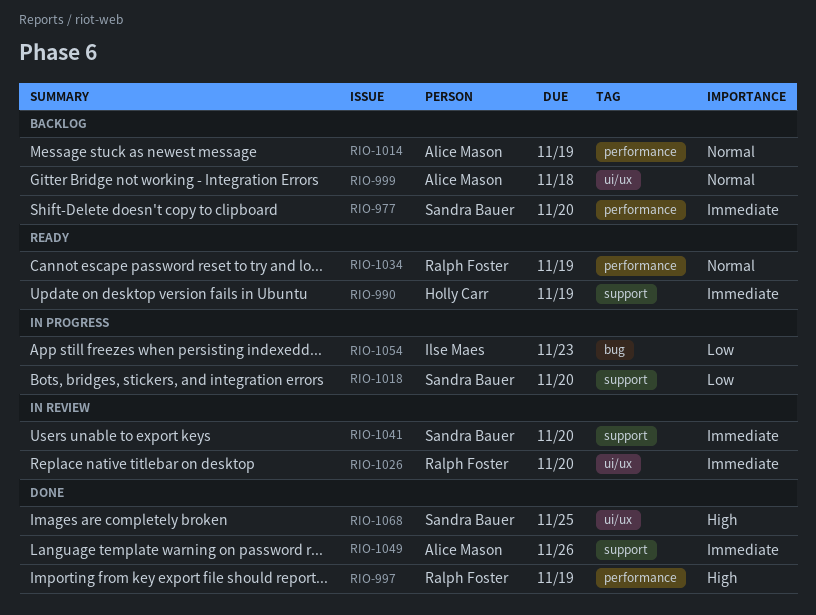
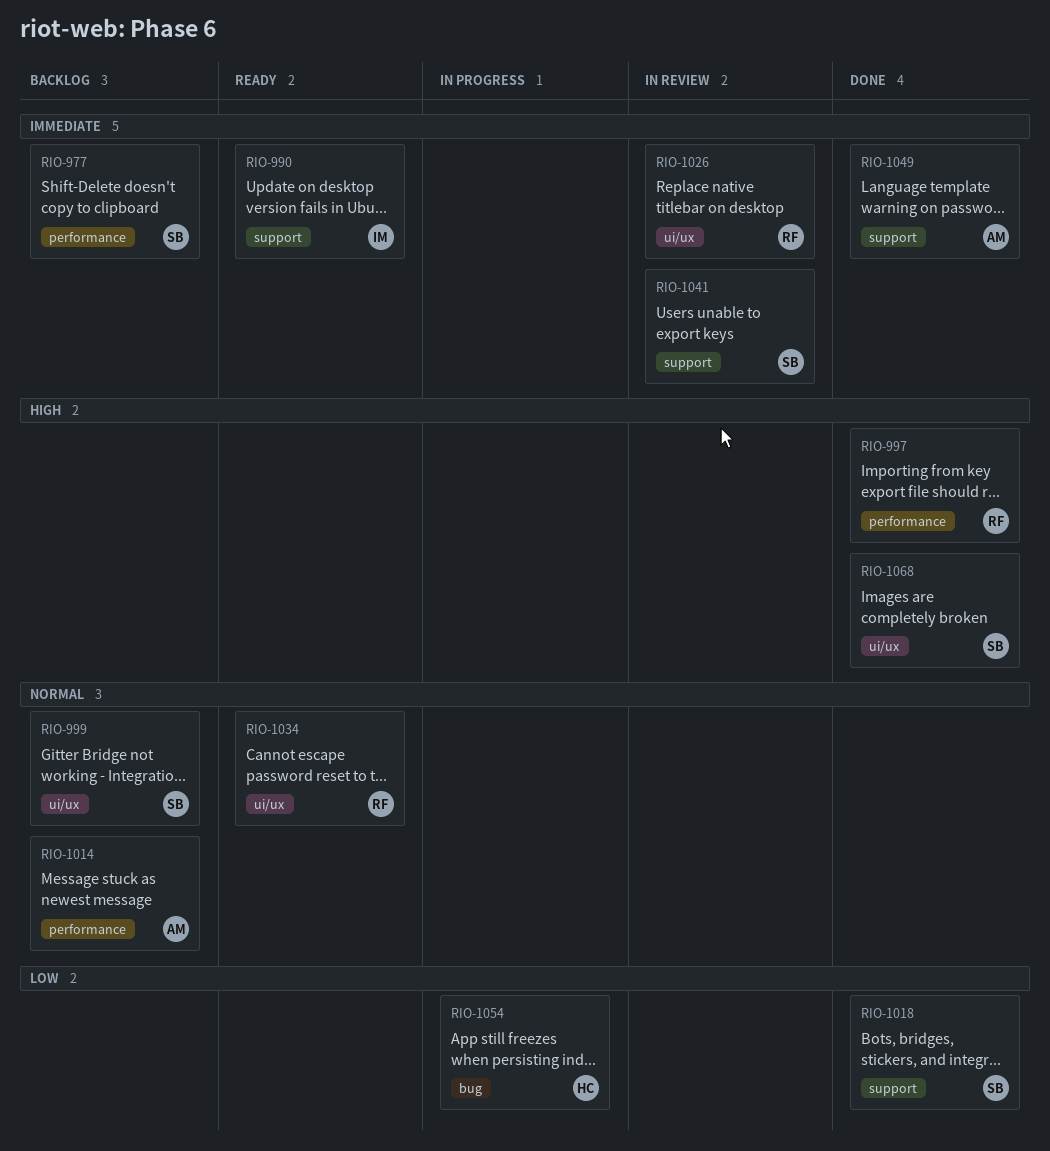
RIO-990, owner: Holly Carr -> Ilse Maes
RIO-999, owner: Alice Mason -> Sandra Bauer
RIO-1018, status: In progress -> Done
RIO-1034, label: performance -> ui/ux
RIO-1054, owner: Ilse Maes -> Holly Carr

